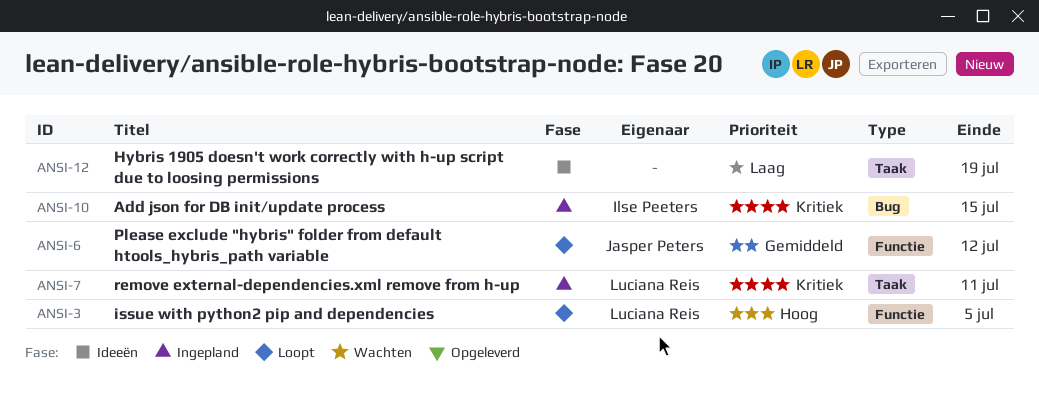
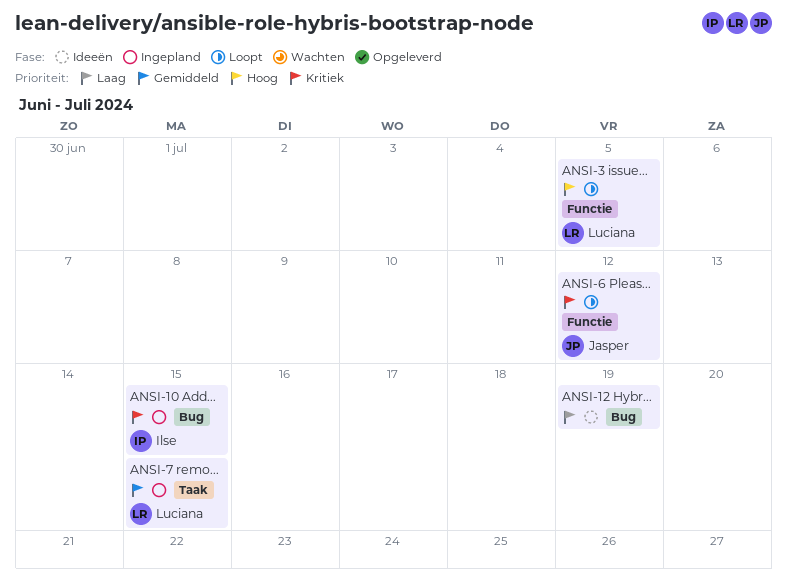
ANSI-6, priority: Gemiddeld -> Kritiek
ANSI-7, priority: Kritiek -> Gemiddeld
ANSI-7, due: Jul 11 -> Jul 15
ANSI-12, label: Taak -> Bug

